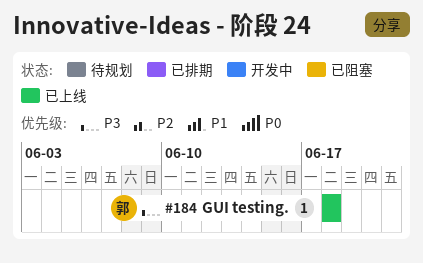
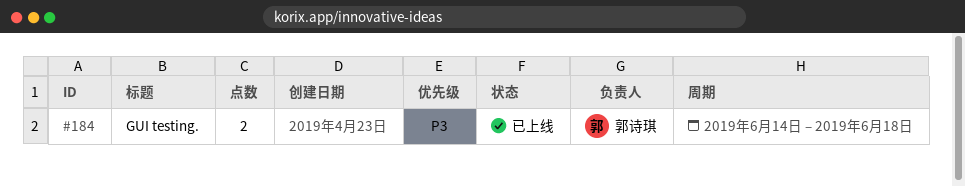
#184, estimate: 1 -> 2
#184, start: Jun 18 -> Jun 14

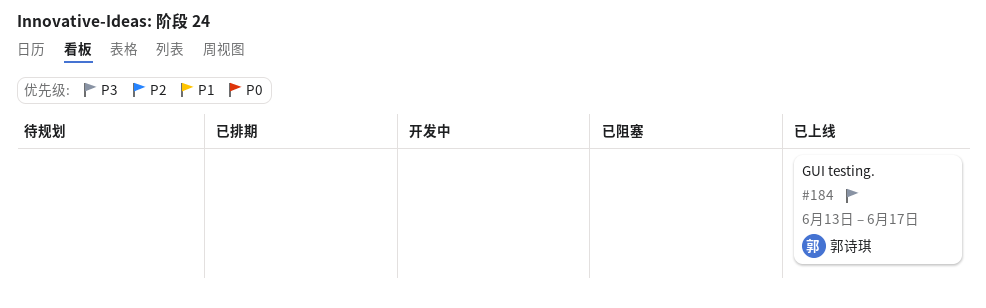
#184, start: Jun 14 -> Jun 13
#184, due: Jun 18 -> Jun 17

